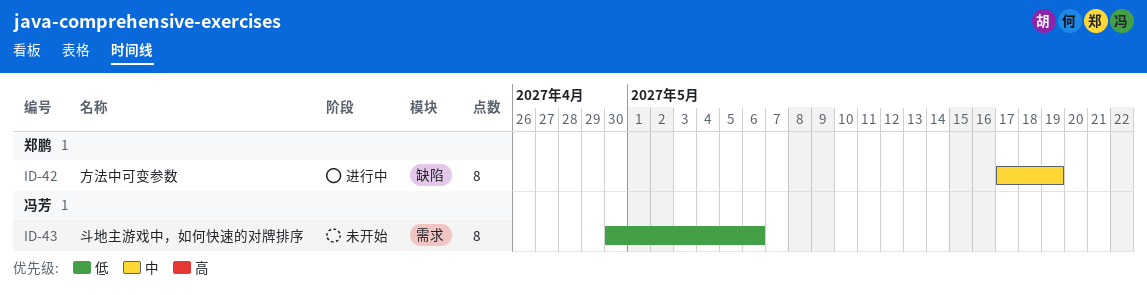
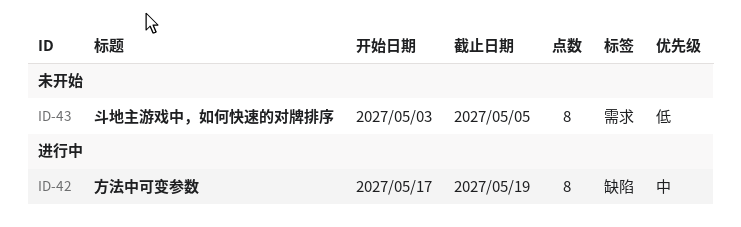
ID-43, start: Apr 30 -> May 3
ID-43, due: May 6 -> May 5

